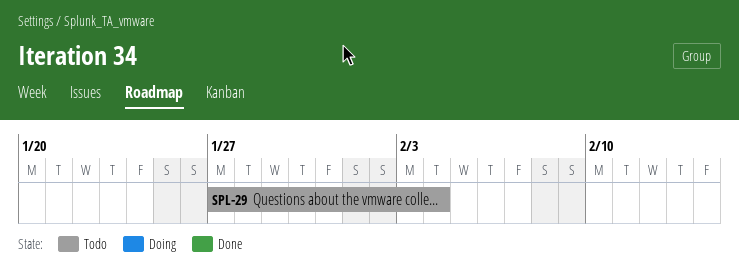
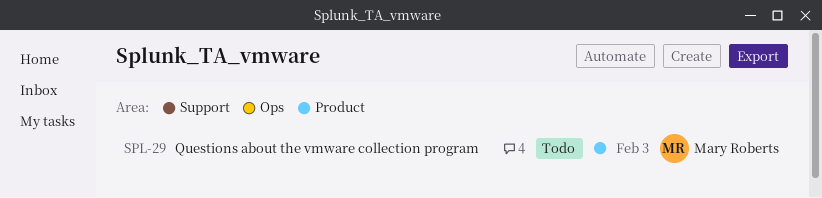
SPL-29, due: Feb 4 -> Feb 3

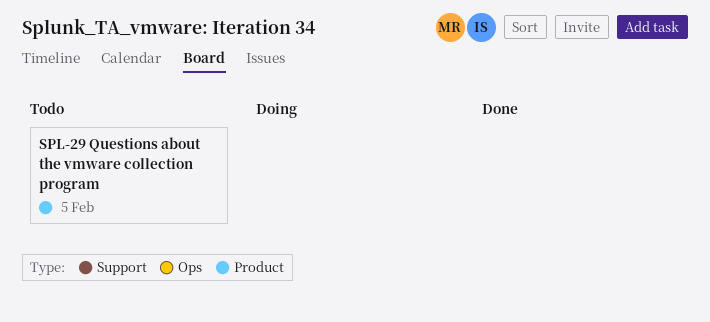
SPL-29, due: Feb 3 -> Feb 5

